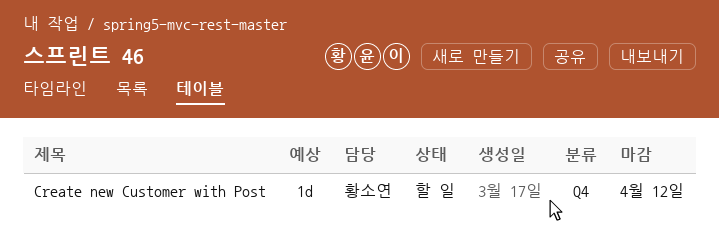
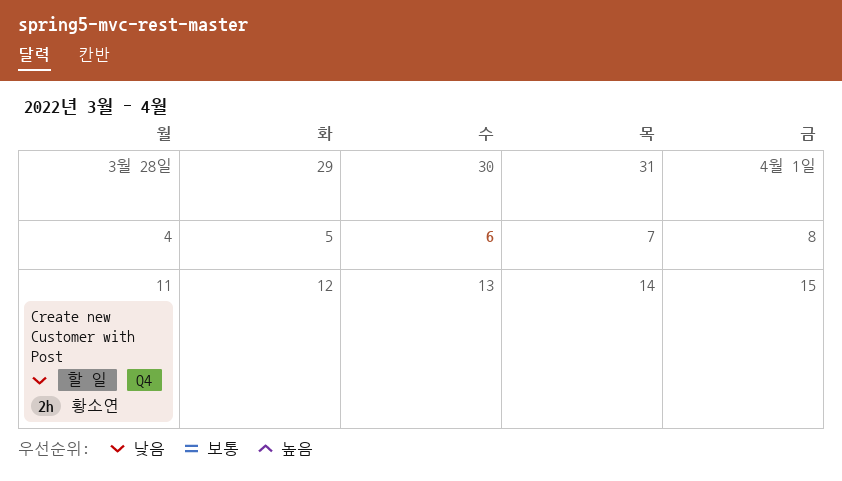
Create new Customer with Post, estimate: 1d -> 2h
Create new Customer with Post, due: Apr 12 -> Apr 11

